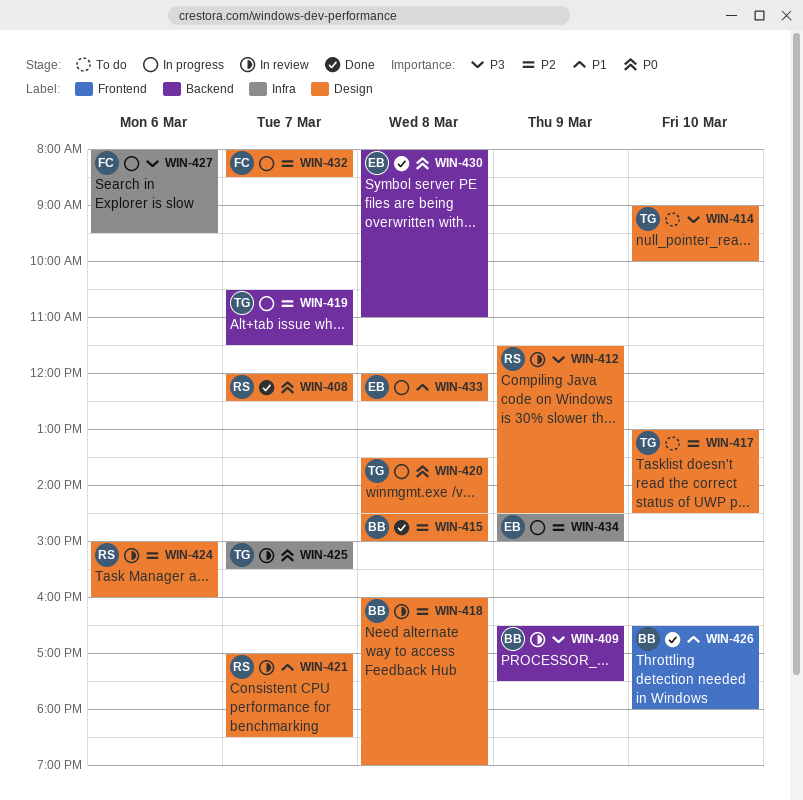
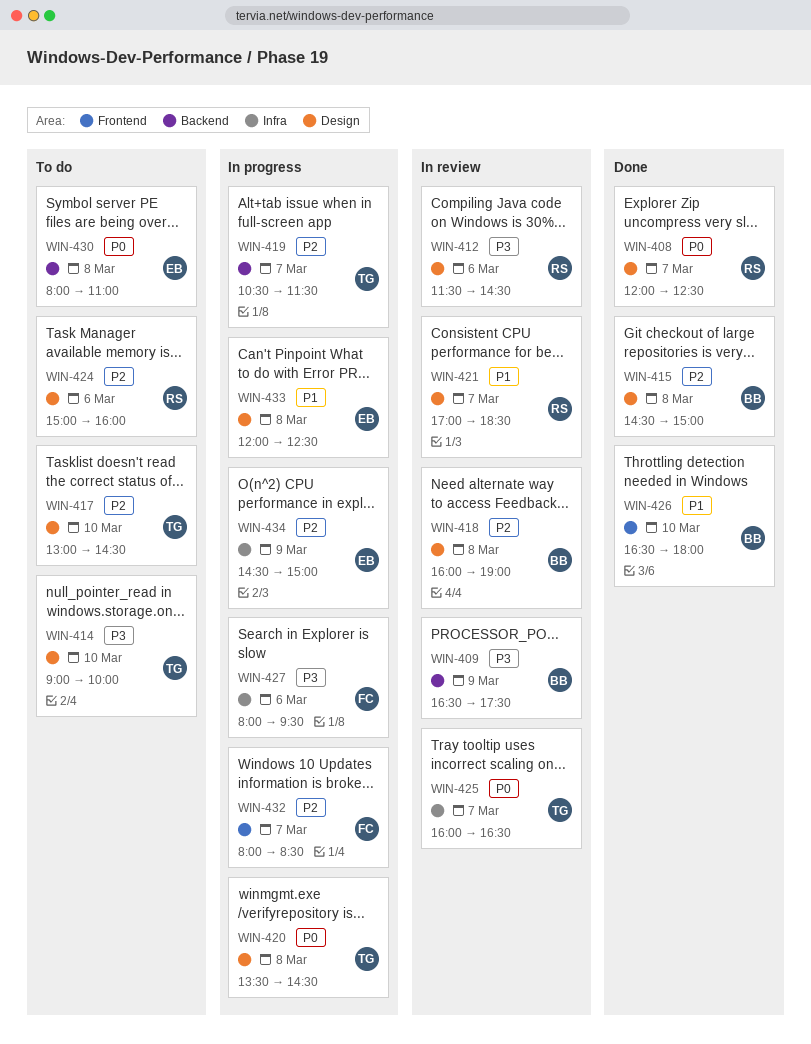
WIN-412, day: Mar 9 -> Mar 6
WIN-424, status: In review -> To do
WIN-425, begins: 15:00 -> 16:00
WIN-425, ends: 15:30 -> 16:30
WIN-430, status: Done -> To do
WIN-432, label: Design -> Frontend

